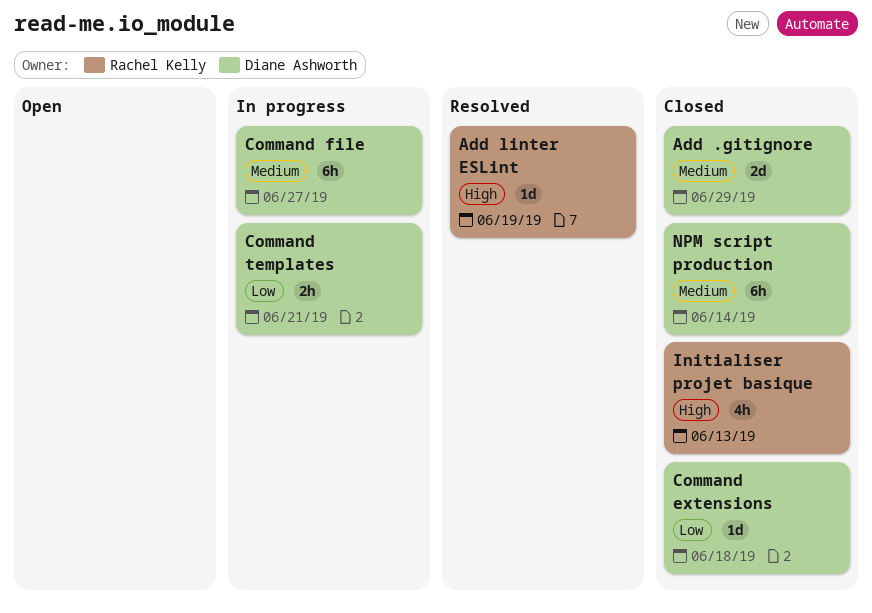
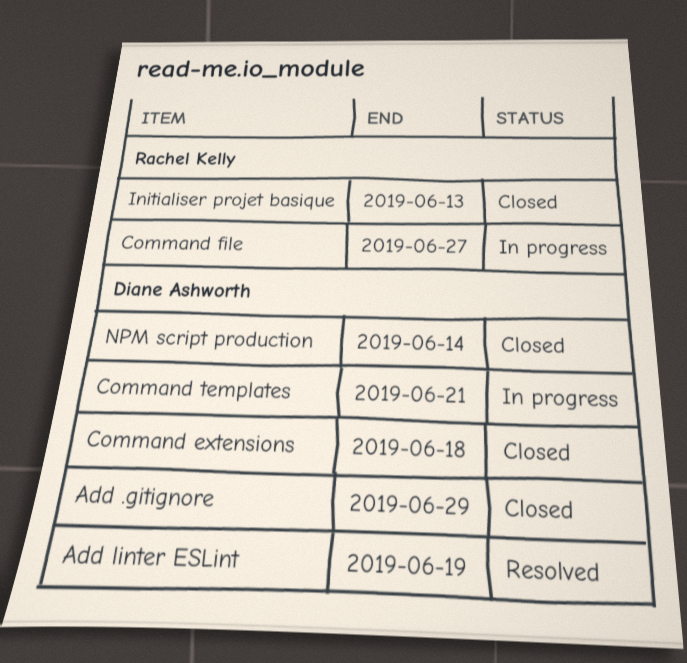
Add linter ESLint, owner: Rachel Kelly -> Diane Ashworth
Command file, owner: Diane Ashworth -> Rachel Kelly

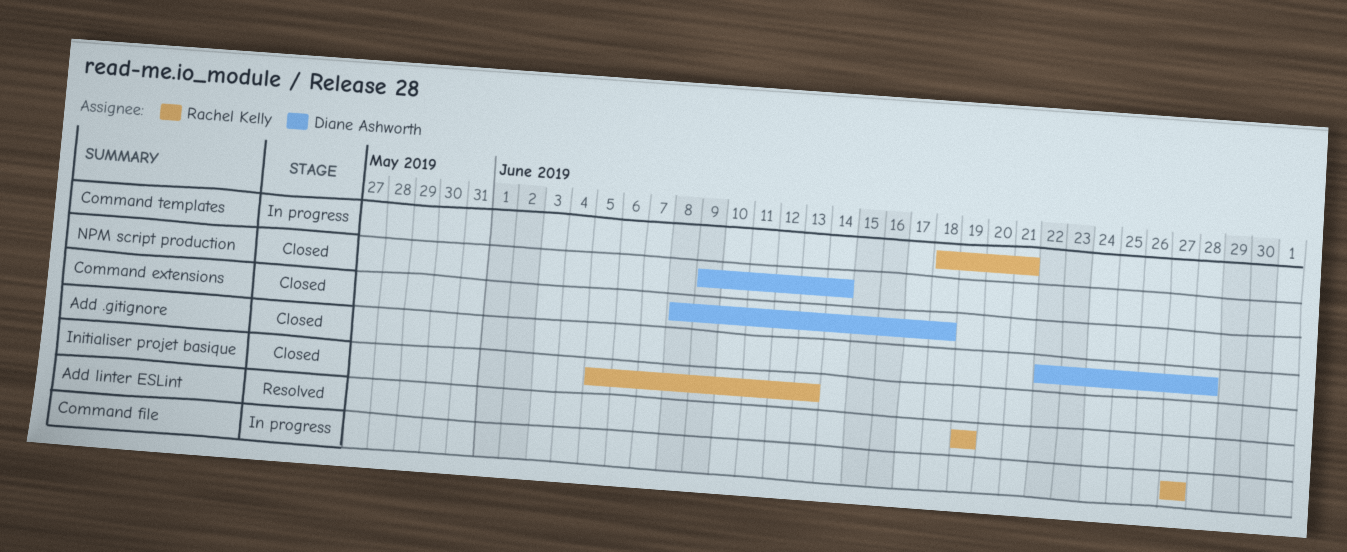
Add .gitignore, due: Jun 29 -> Jun 28
Add linter ESLint, owner: Diane Ashworth -> Rachel Kelly
Command templates, owner: Diane Ashworth -> Rachel Kelly

